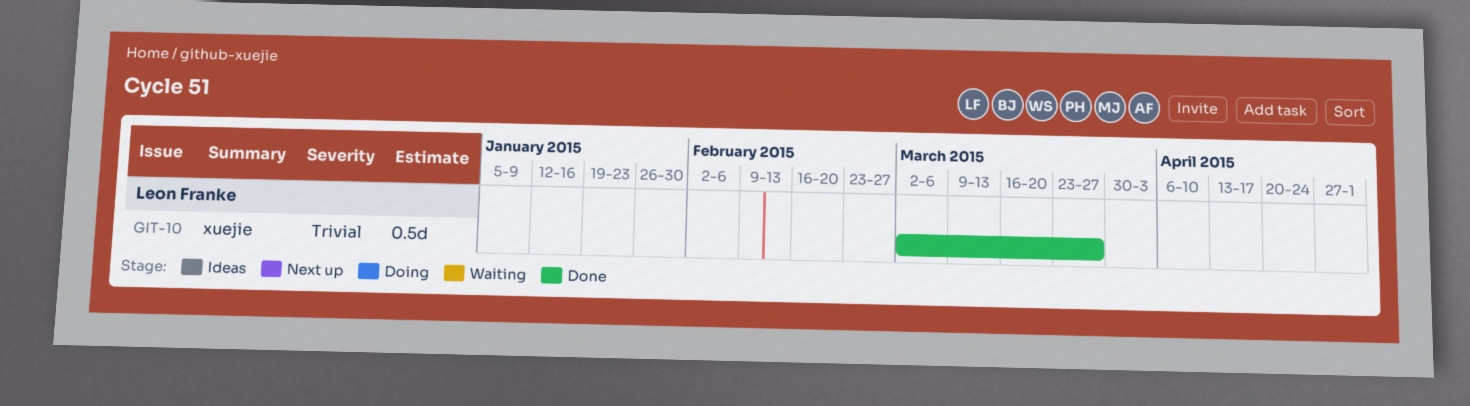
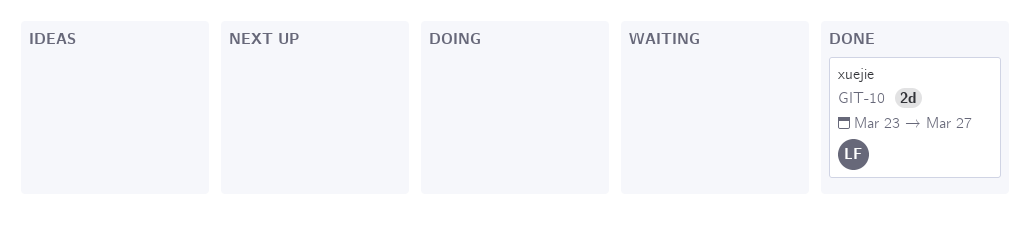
GIT-10, estimate: 0.5d -> 2d
GIT-10, start: Mar 2 -> Mar 23

